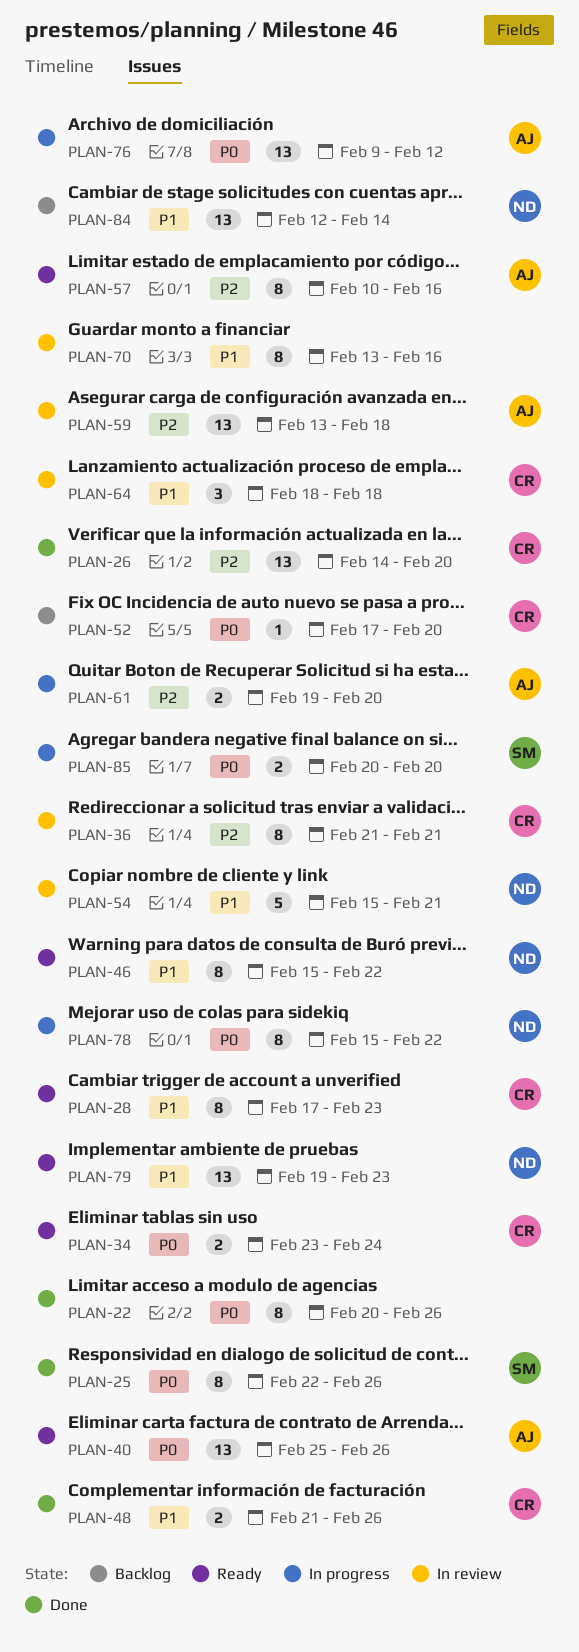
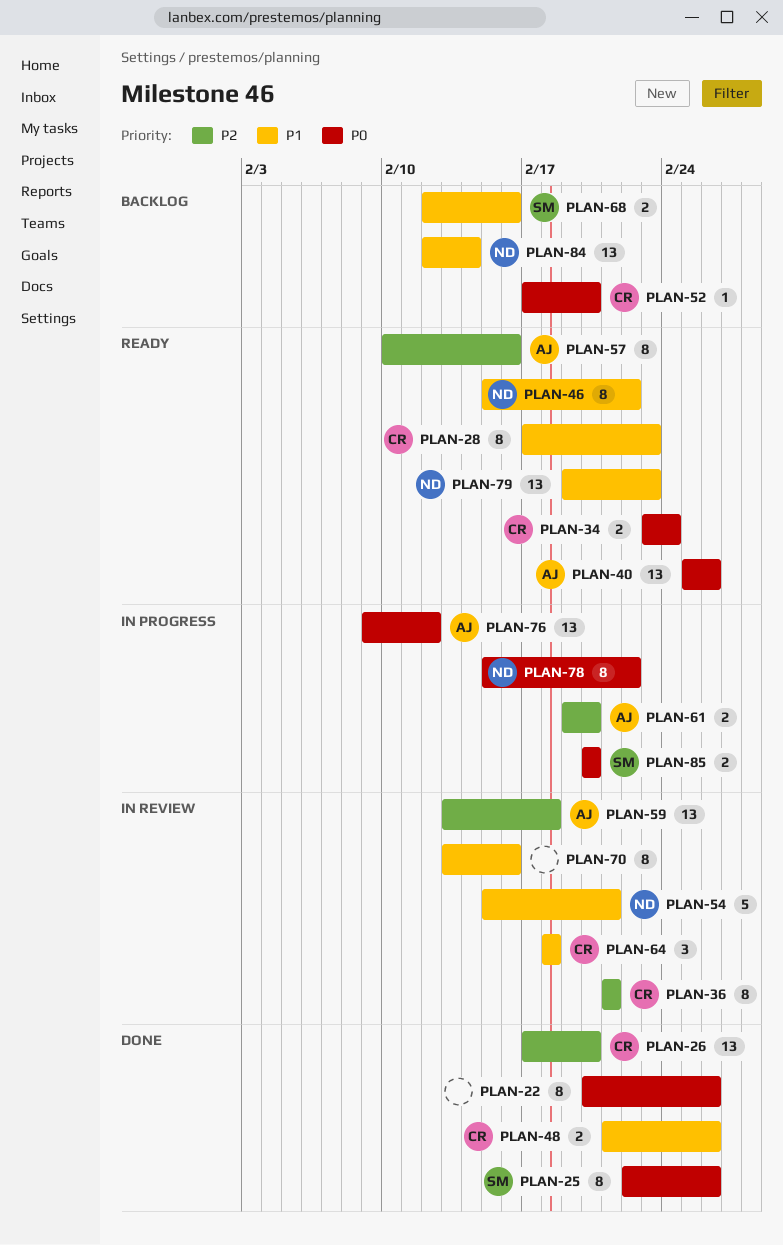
PLAN-26, start: Feb 14 -> Feb 17
PLAN-68: none -> present

